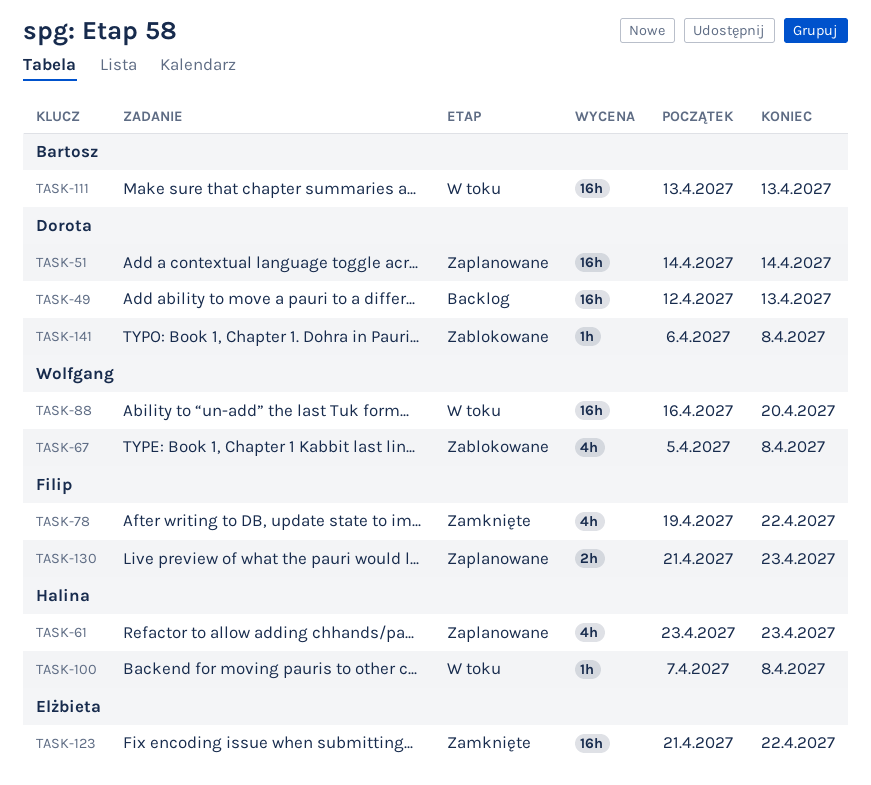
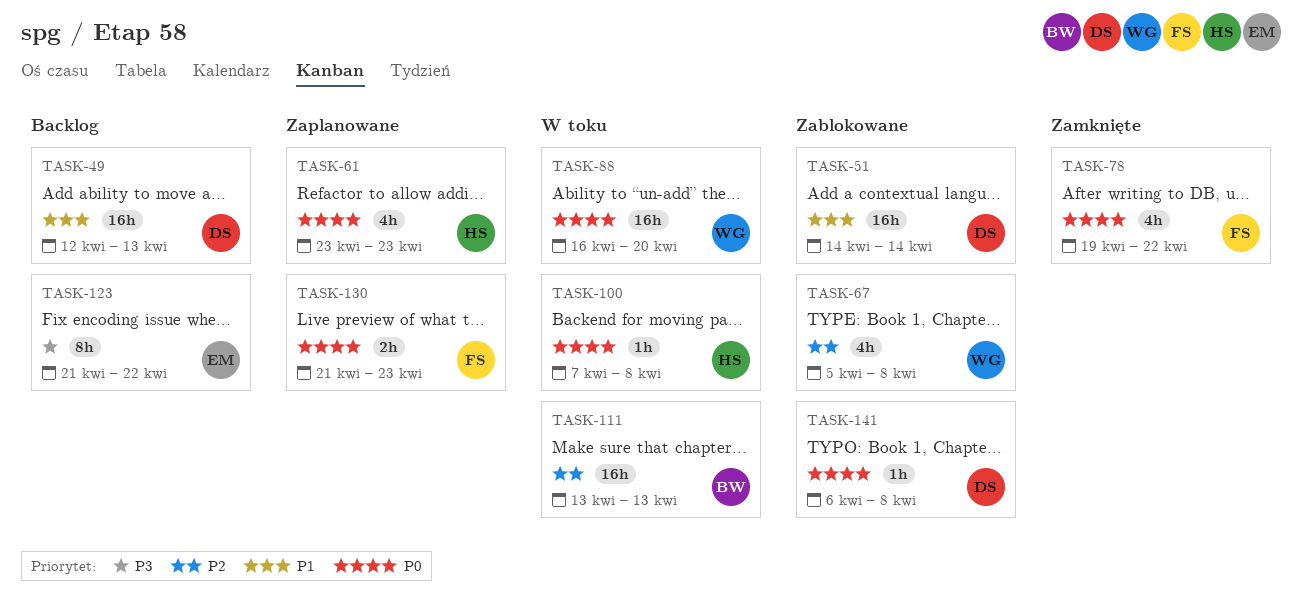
TASK-51, status: Zaplanowane -> Zablokowane
TASK-123, status: Zamknięte -> Backlog
TASK-123, estimate: 16h -> 8h

